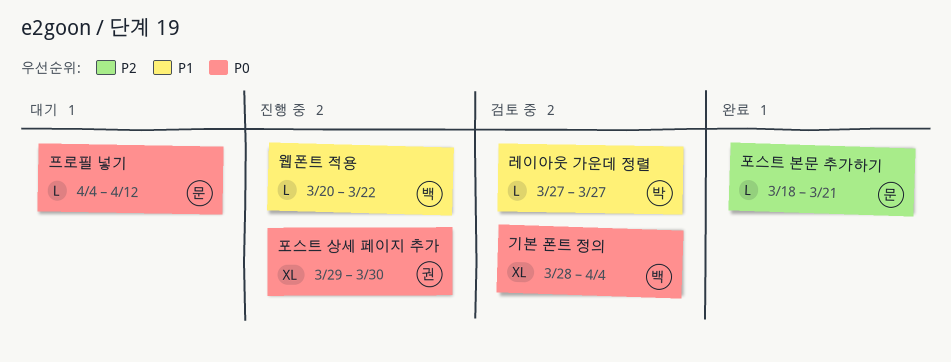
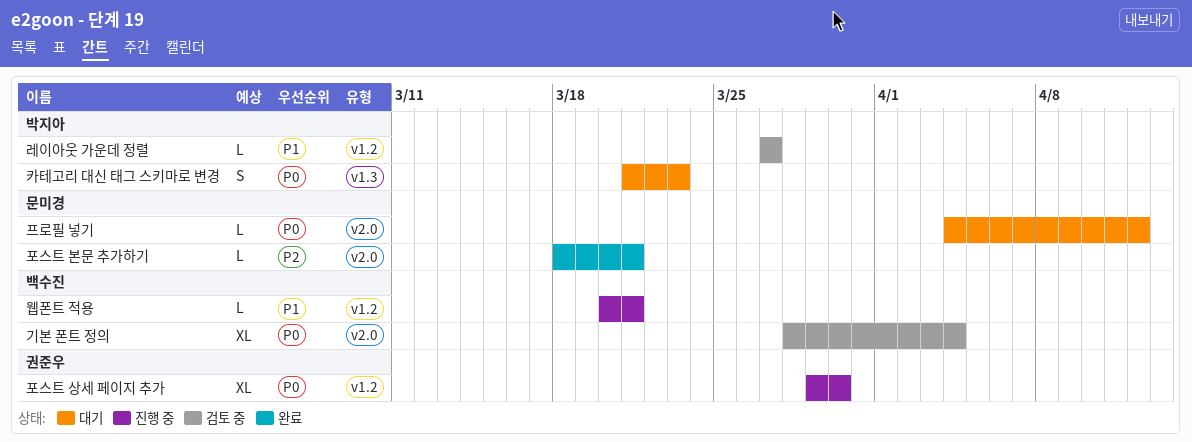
웹폰트 적용, due: Mar 22 -> Mar 21
카테고리 대신 태그 스키마로 변경: none -> present

